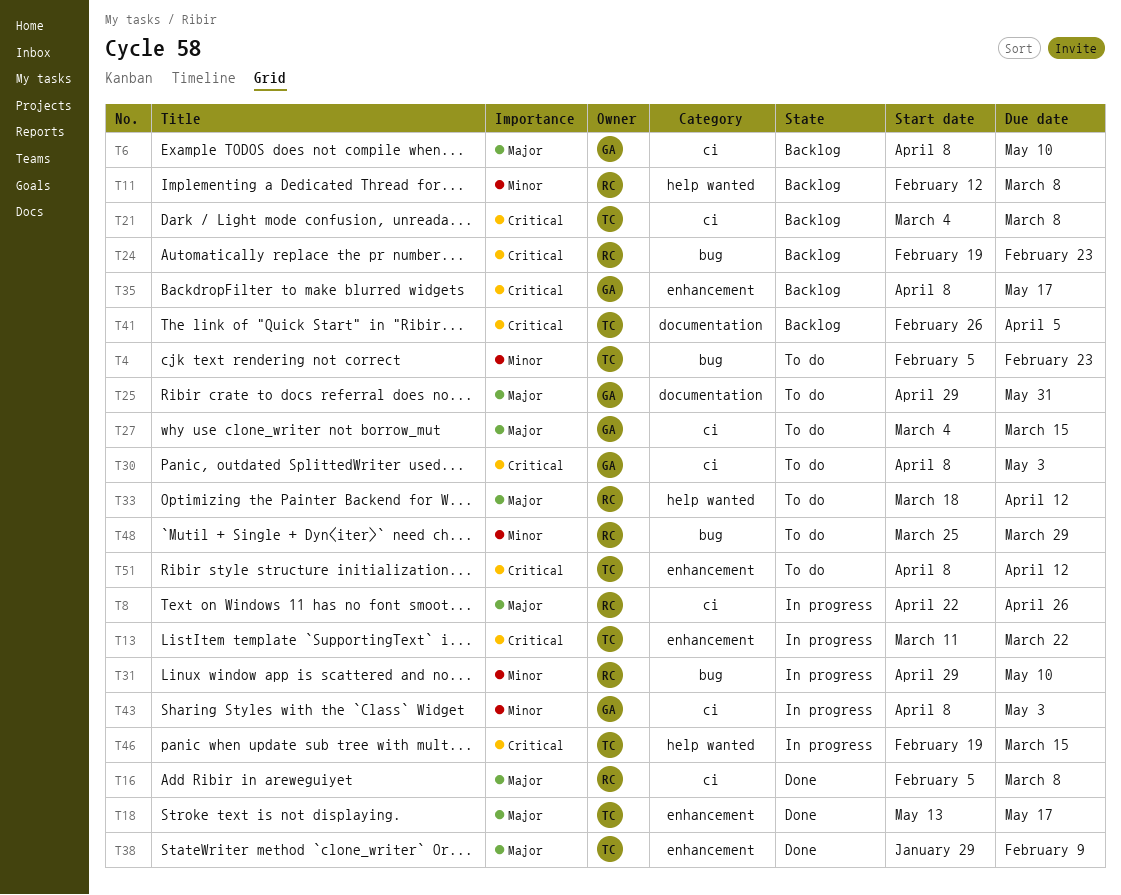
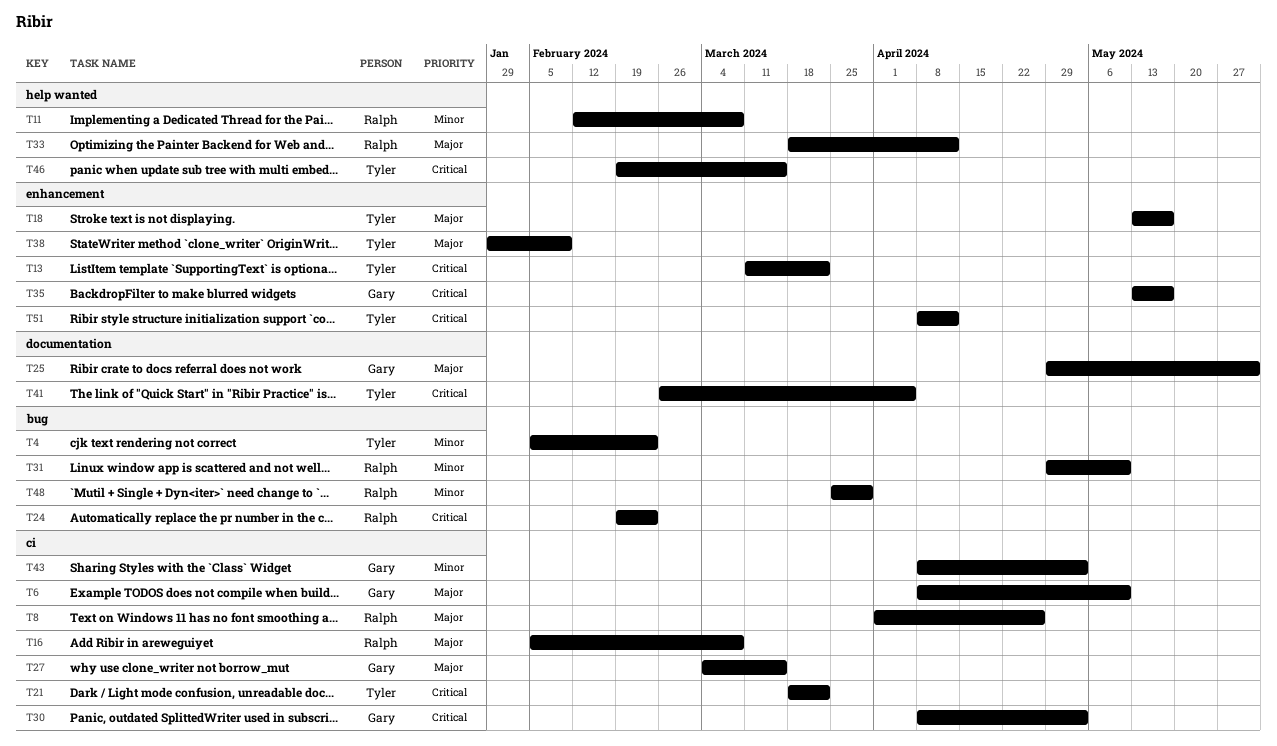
T8, start: Apr 22 -> Apr 1
T21, start: Mar 4 -> Mar 18
T21, due: Mar 8 -> Mar 22
T35, start: Apr 8 -> May 13

